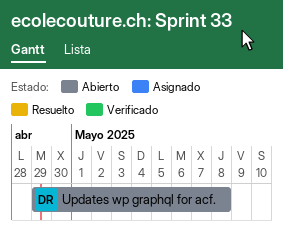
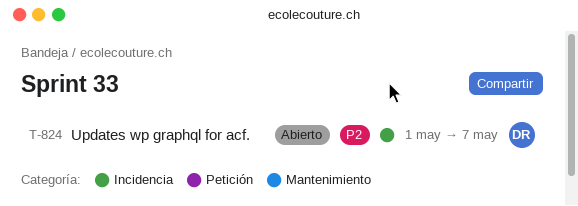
Updates wp graphql for acf., start: Apr 29 -> May 1
Updates wp graphql for acf., due: May 8 -> May 7

